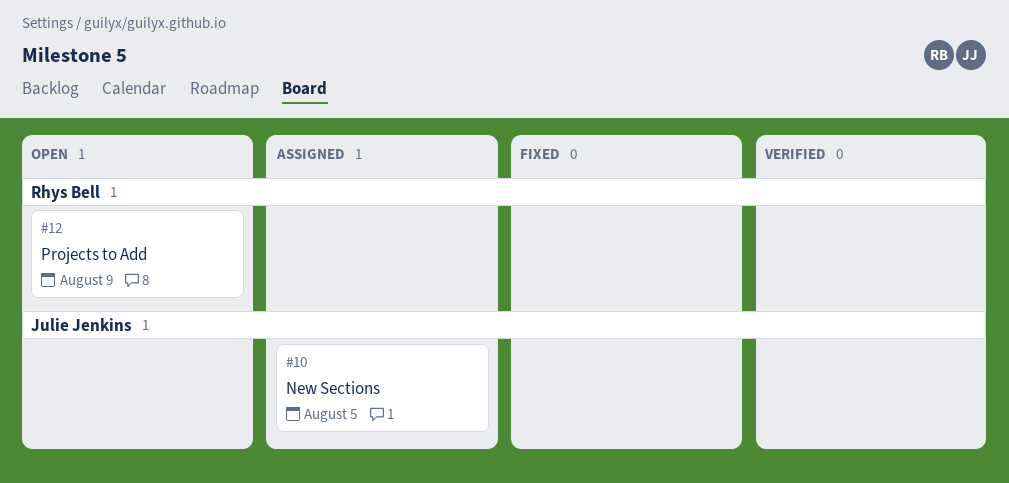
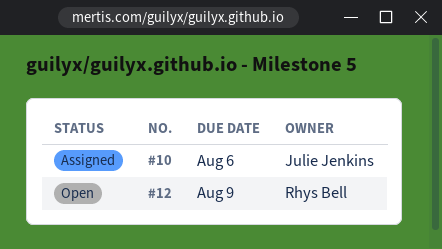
#10, due: Aug 5 -> Aug 6

